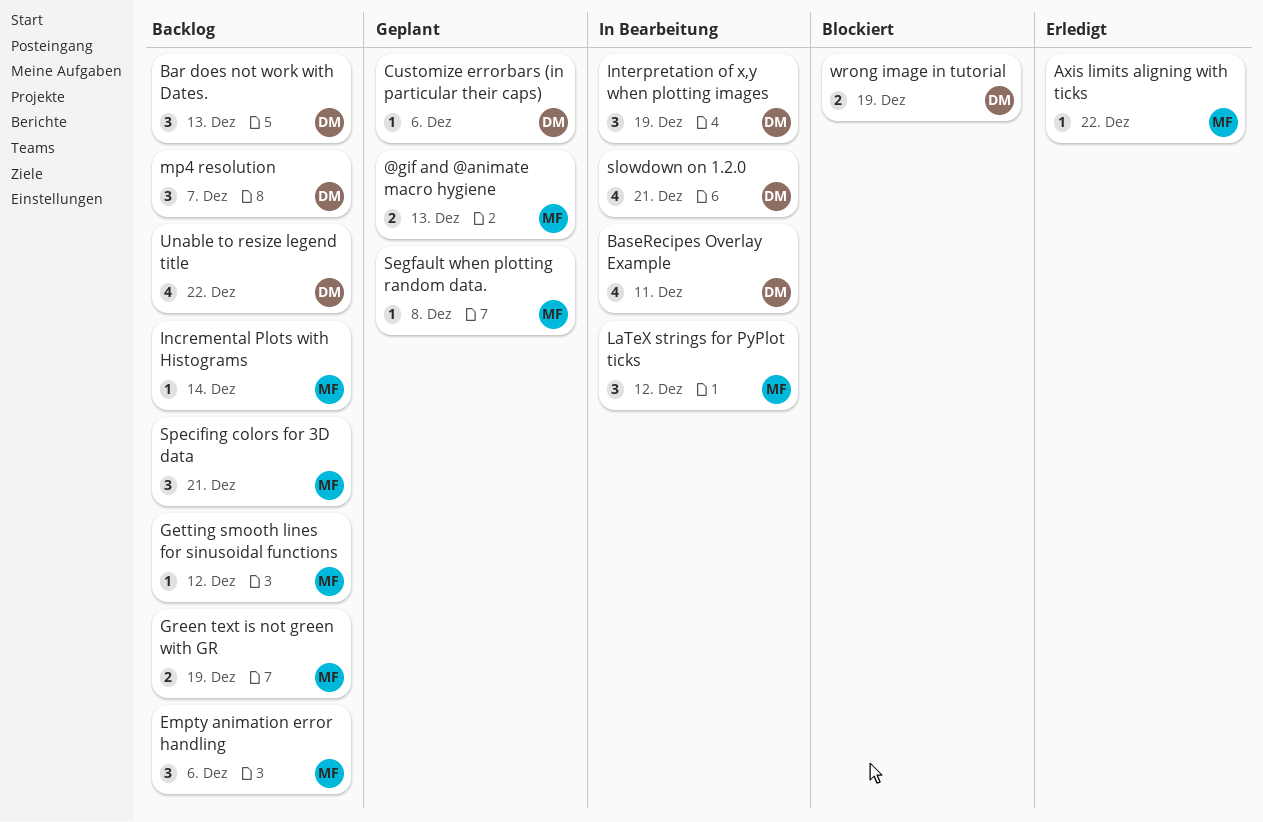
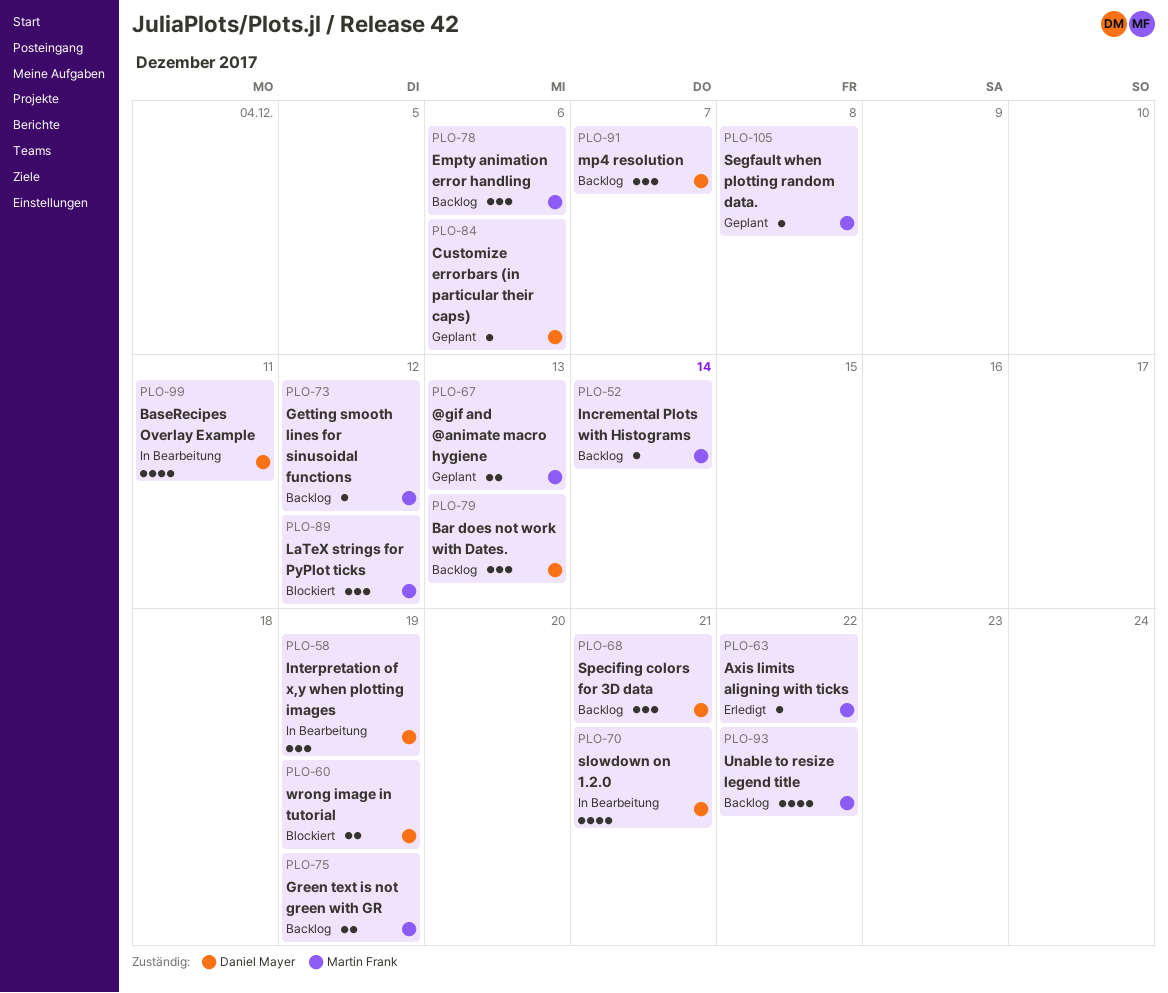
LaTeX strings for PyPlot ticks, status: In Bearbeitung -> Blockiert
Specifing colors for 3D data, owner: Martin Frank -> Daniel Mayer
Unable to resize legend title, owner: Daniel Mayer -> Martin Frank

